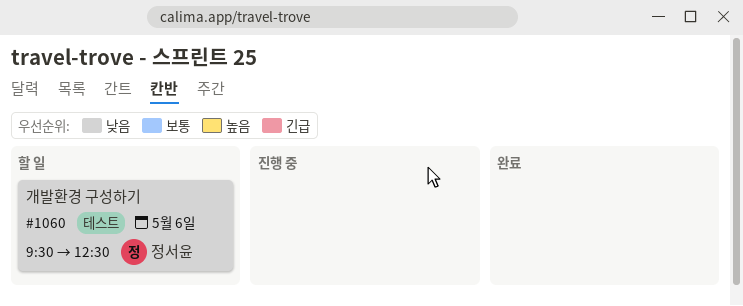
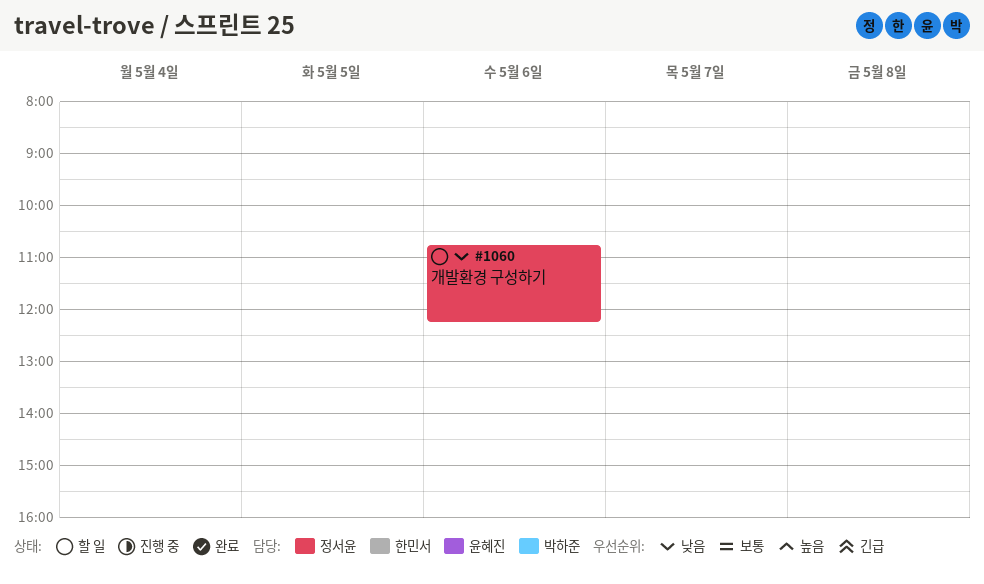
#1060, begins: 09:30 -> 10:45
#1060, ends: 12:30 -> 12:15

